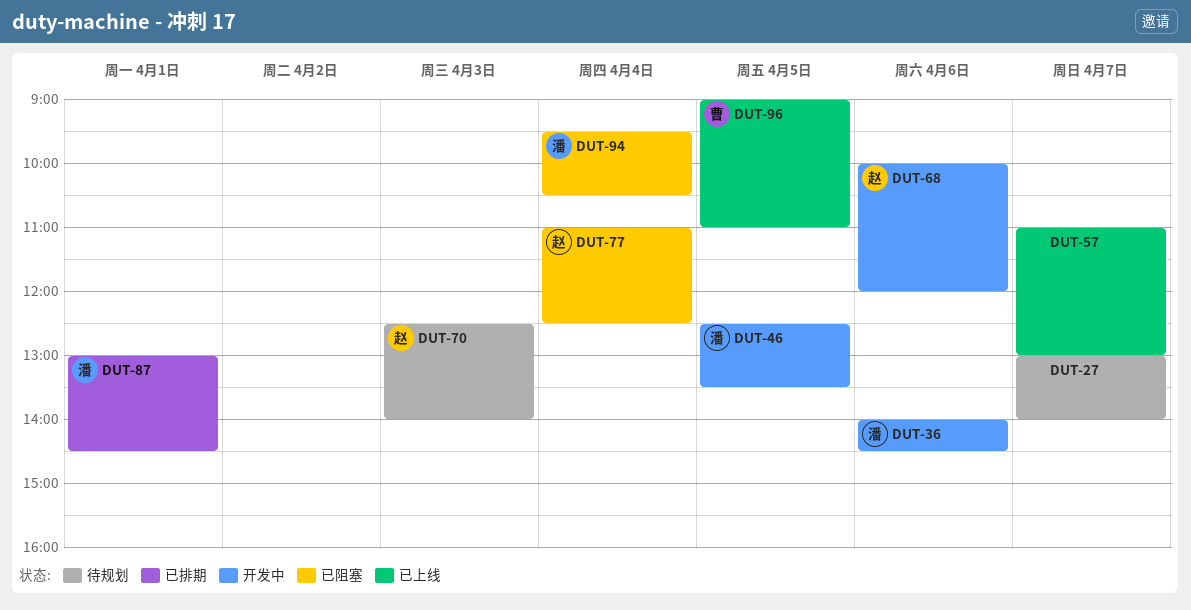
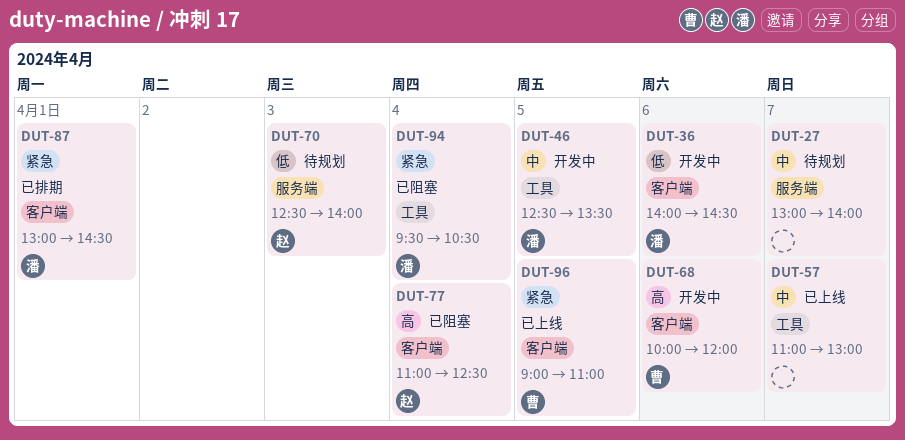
DUT-68, owner: 赵 -> 曹

